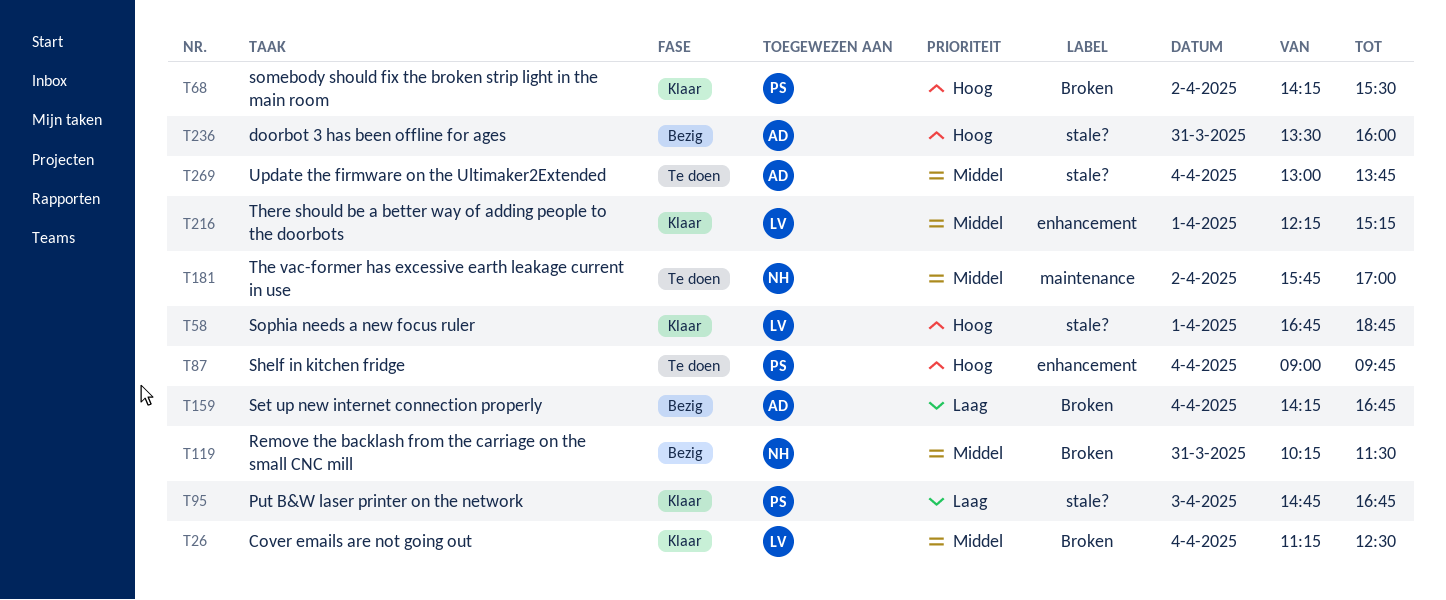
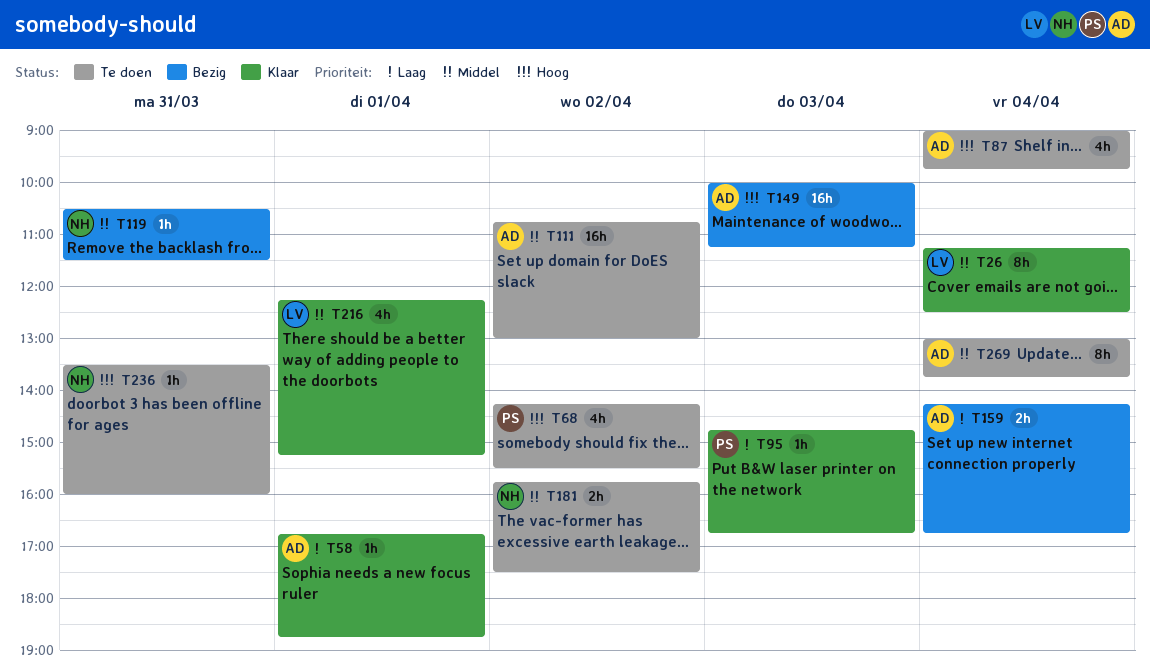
T58, owner: LV -> AD
T58, priority: Hoog -> Laag
T68, status: Klaar -> Te doen
T87, owner: PS -> AD
T111: none -> present
T119, begins: 10:15 -> 10:30
T149: none -> present
T181, ends: 17:00 -> 17:30
T236, status: Bezig -> Te doen
T236, owner: AD -> NH

